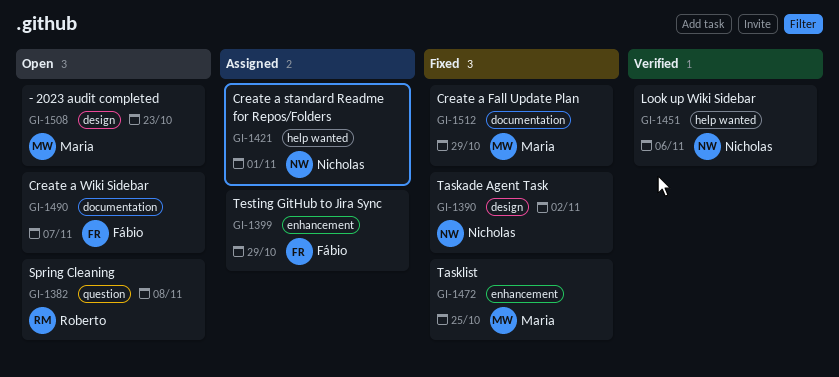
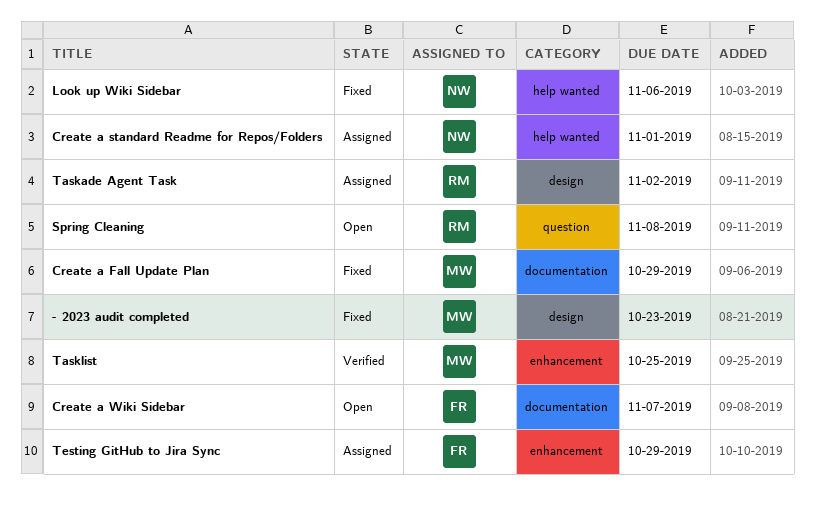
- 2023 audit completed, status: Open -> Fixed
Look up Wiki Sidebar, status: Verified -> Fixed
Taskade Agent Task, status: Fixed -> Assigned
Taskade Agent Task, owner: Nicholas -> Roberto
Tasklist, status: Fixed -> Verified

